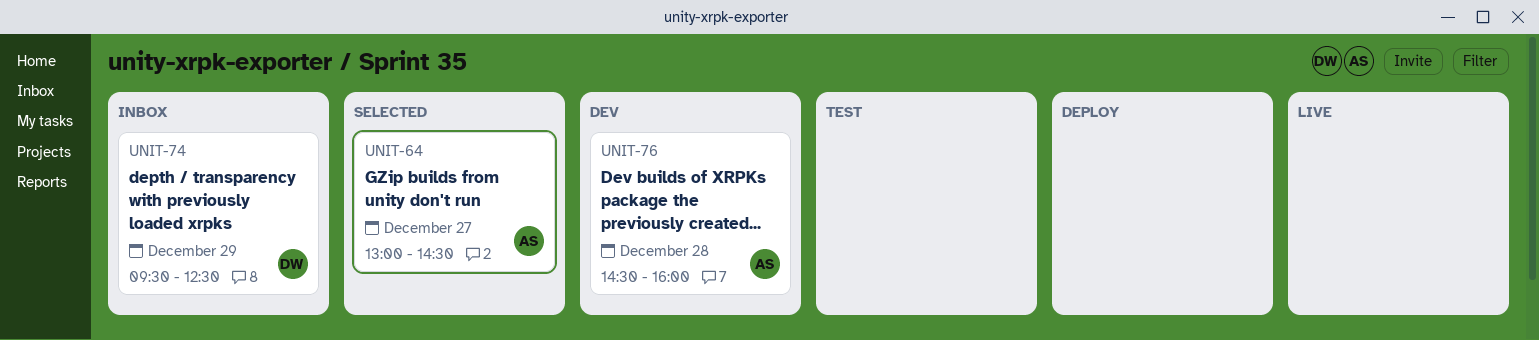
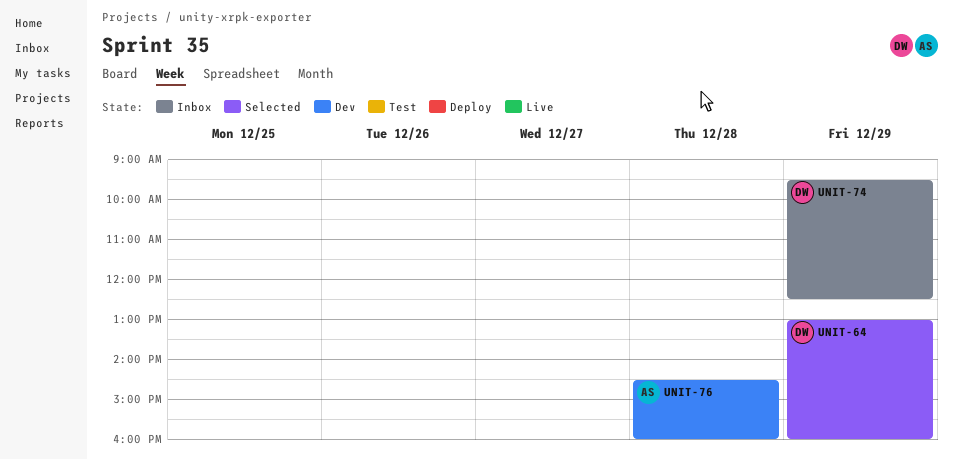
UNIT-64, owner: AS -> DW
UNIT-64, day: Dec 27 -> Dec 29
UNIT-64, ends: 14:30 -> 16:00

